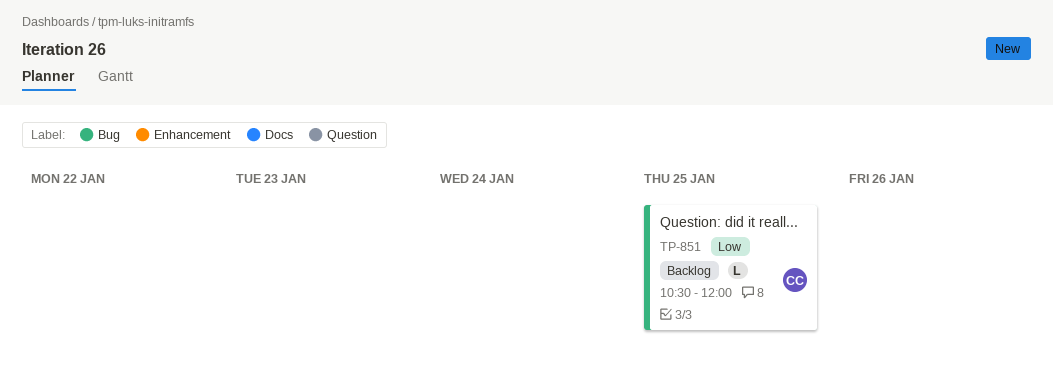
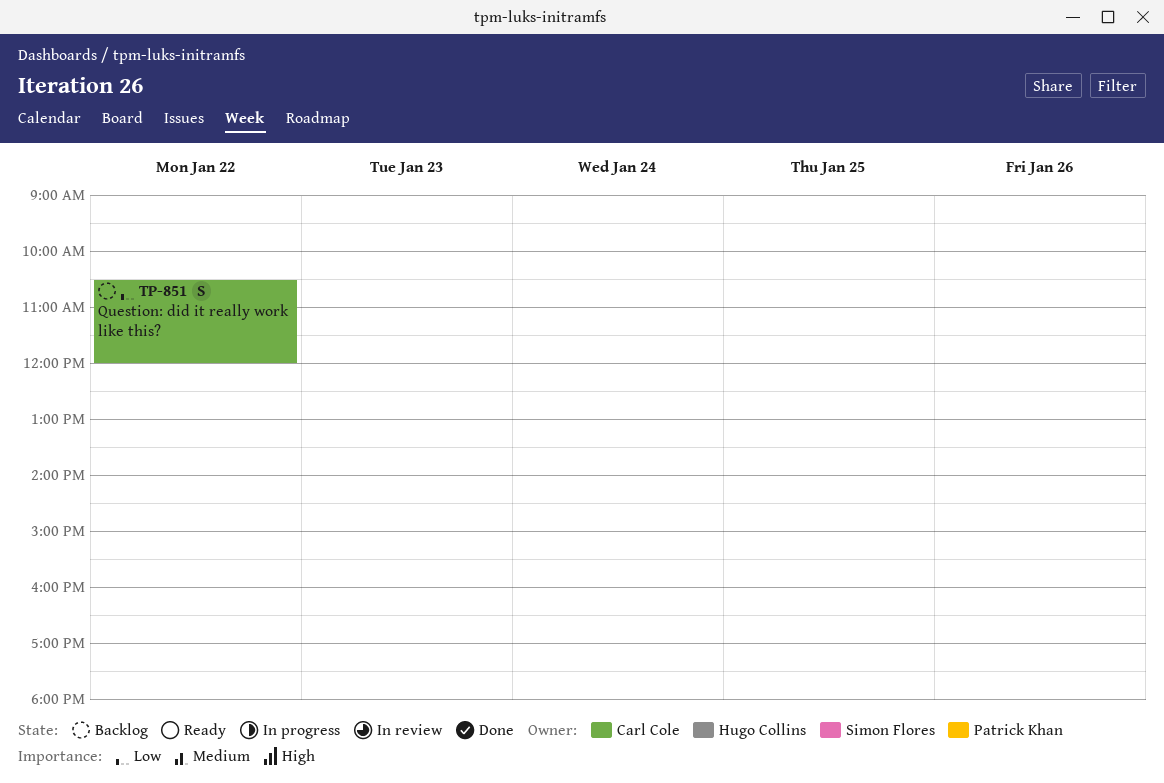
TP-851, estimate: L -> S
TP-851, day: Jan 25 -> Jan 22

